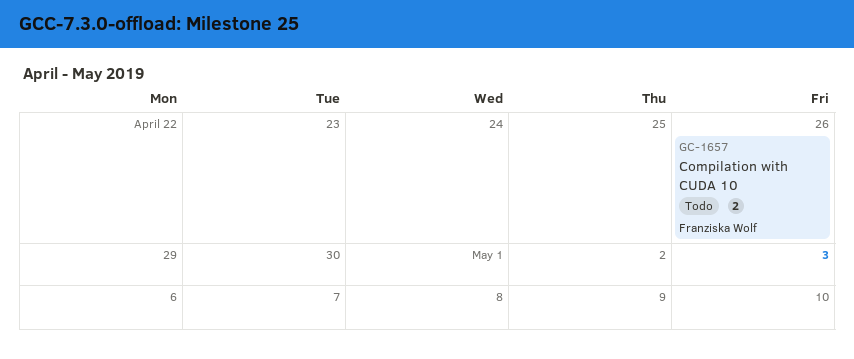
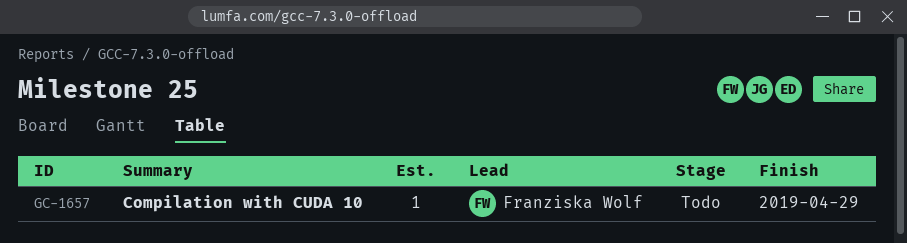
GC-1657, estimate: 2 -> 1
GC-1657, due: Apr 26 -> Apr 29

